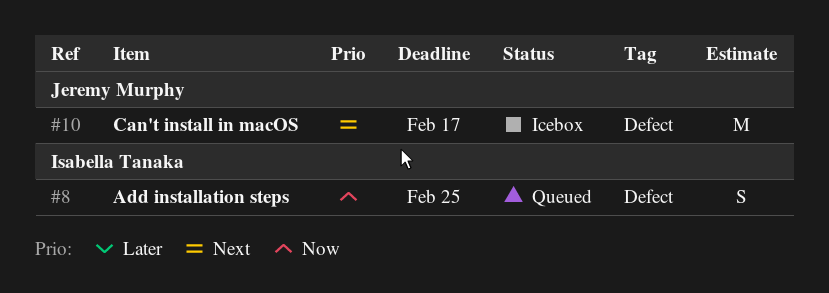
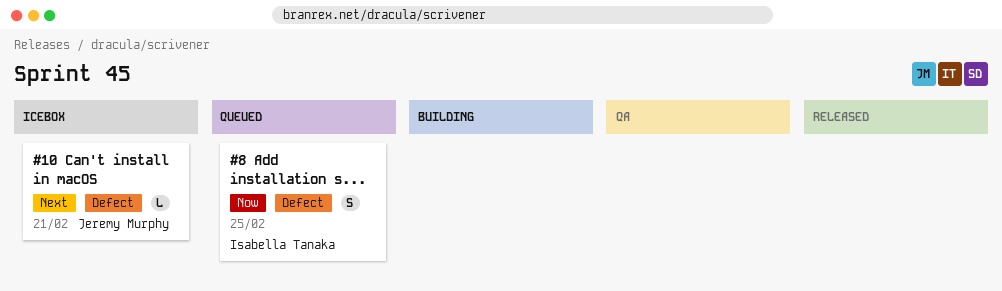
#10, estimate: M -> L
#10, due: Feb 17 -> Feb 21

